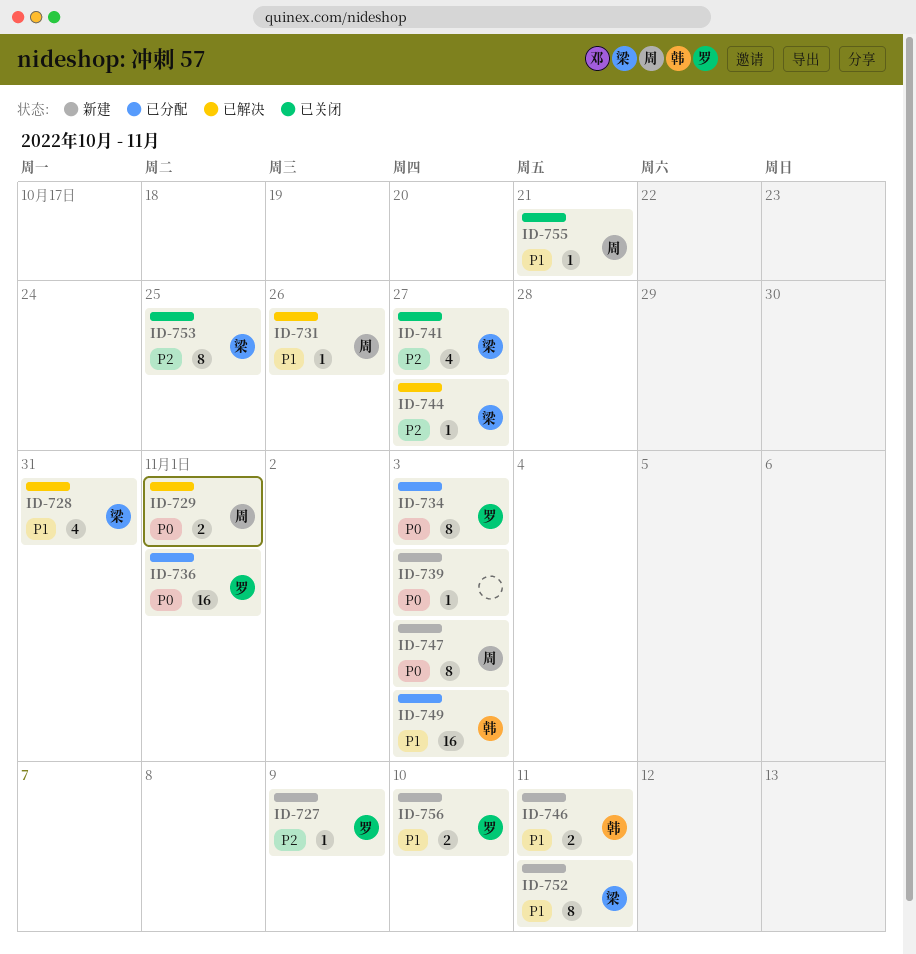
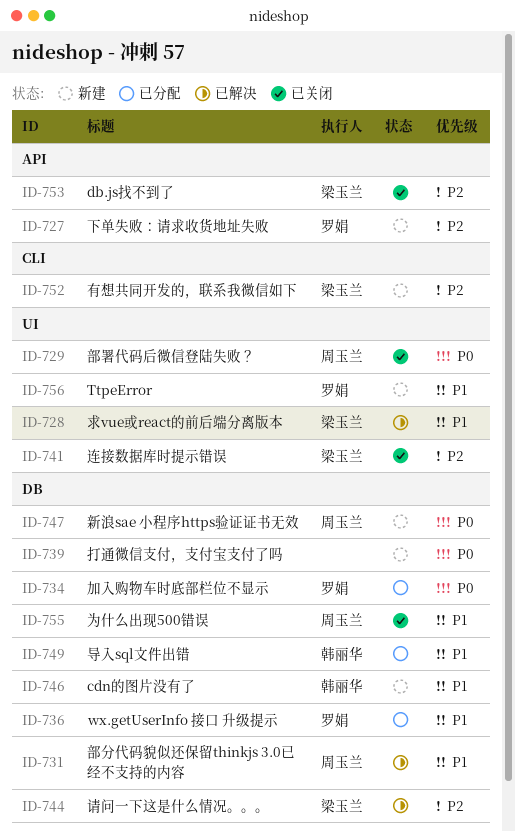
ID-729, status: 已解决 -> 已关闭
ID-736, priority: P0 -> P1
ID-752, priority: P1 -> P2

